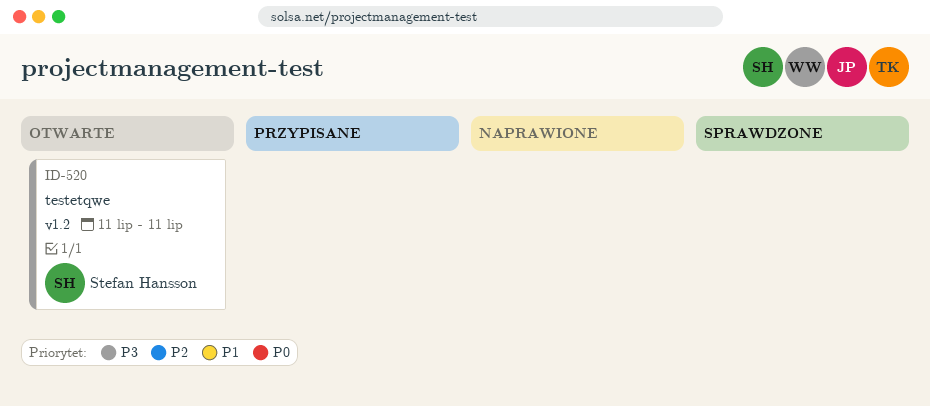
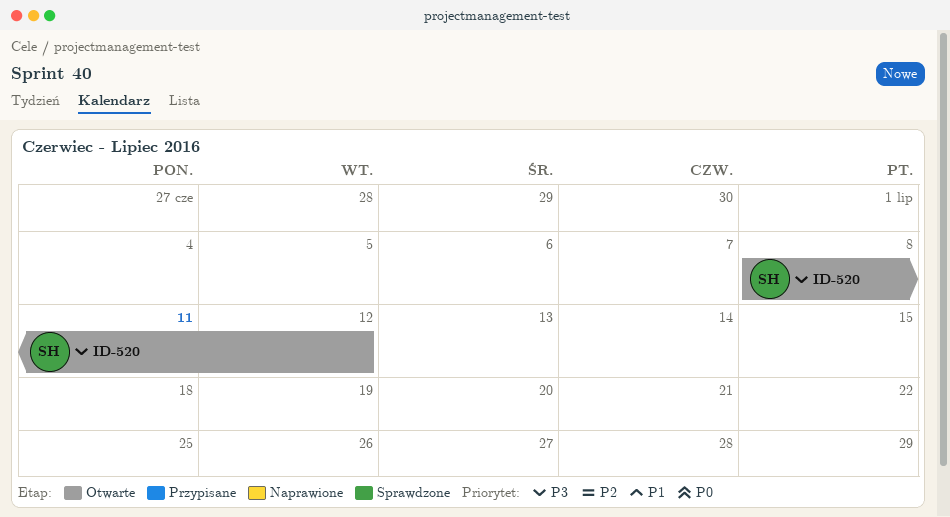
ID-520, start: Jul 11 -> Jul 8
ID-520, due: Jul 11 -> Jul 12

